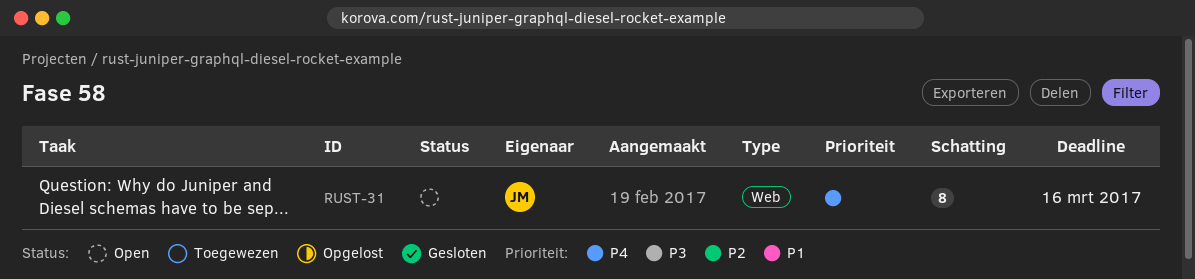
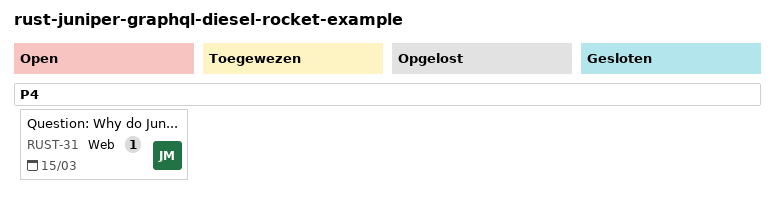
RUST-31, estimate: 8 -> 1
RUST-31, due: Mar 16 -> Mar 15

